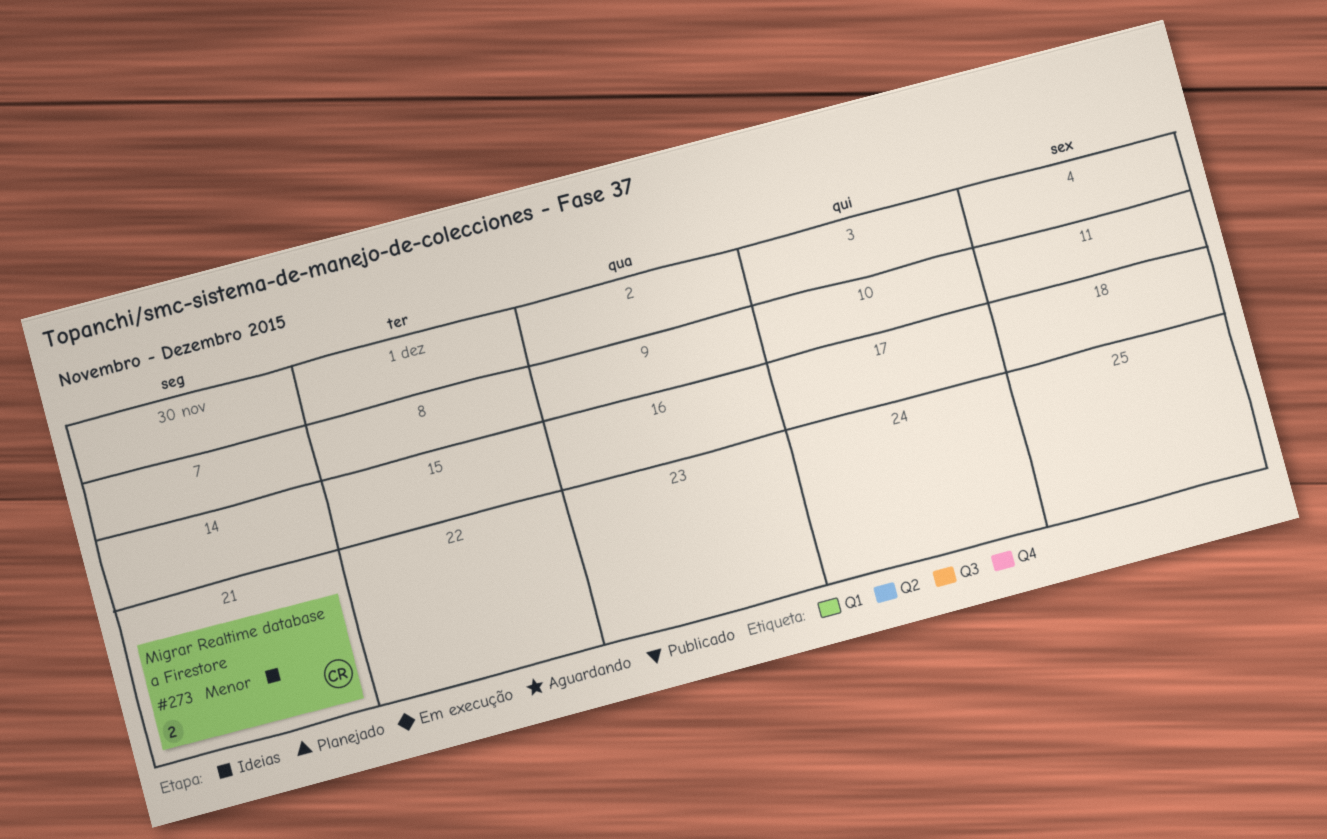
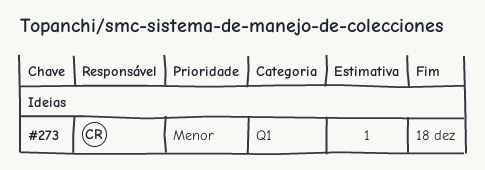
#273, estimate: 2 -> 1
#273, due: Dec 21 -> Dec 18

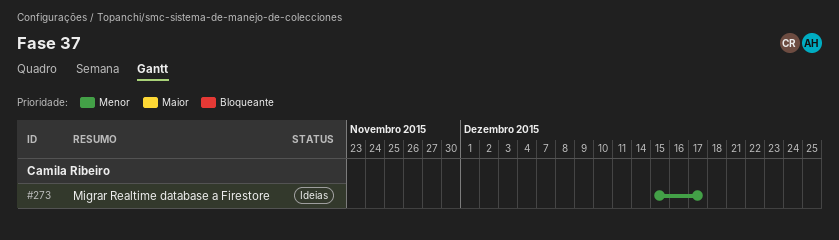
#273, due: Dec 18 -> Dec 17

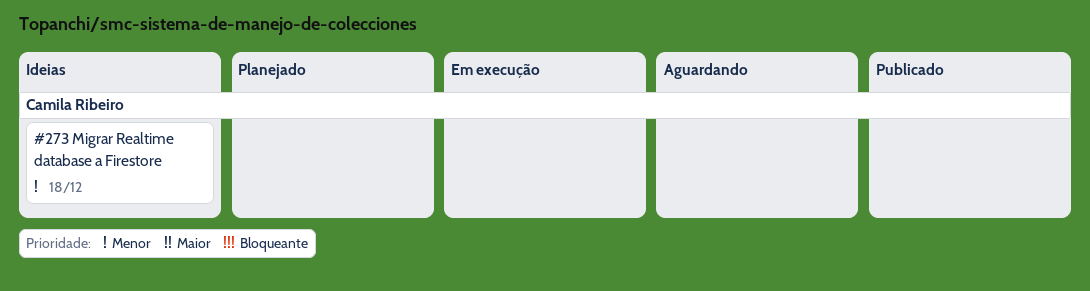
#273, due: Dec 17 -> Dec 18

